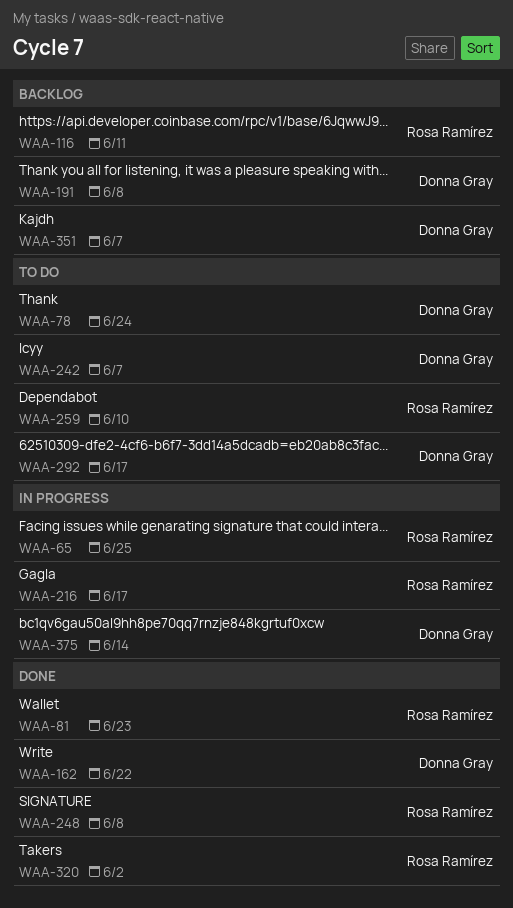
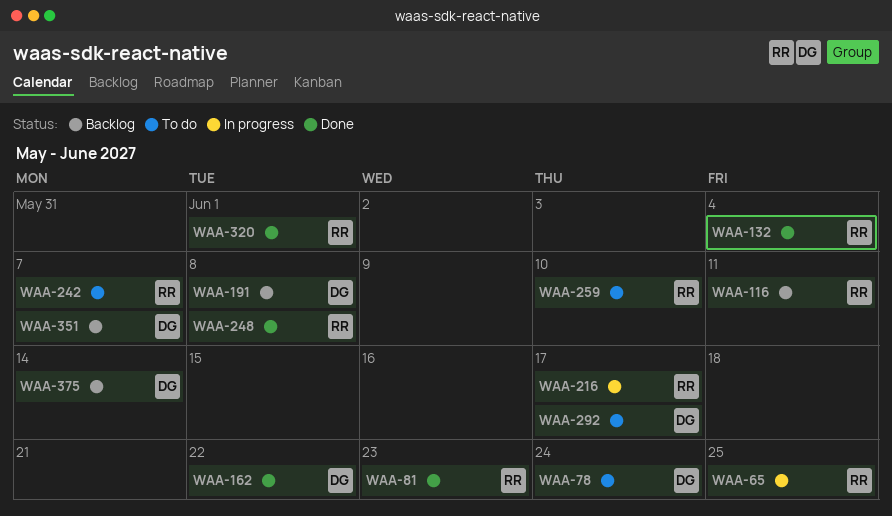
WAA-132: none -> present
WAA-242, owner: Donna Gray -> Rosa Ramírez
WAA-320, due: Jun 2 -> Jun 1
WAA-375, status: In progress -> Backlog

